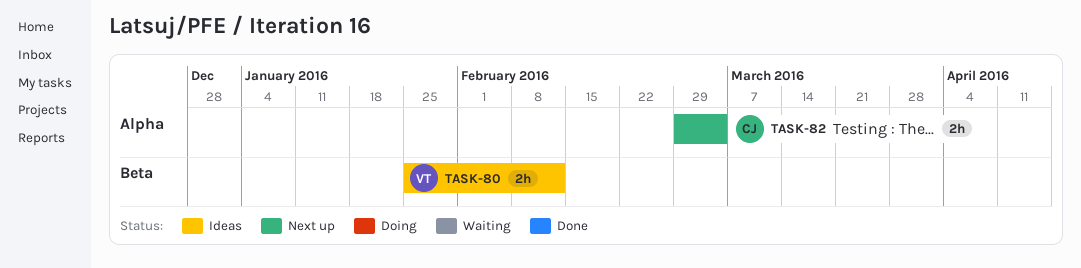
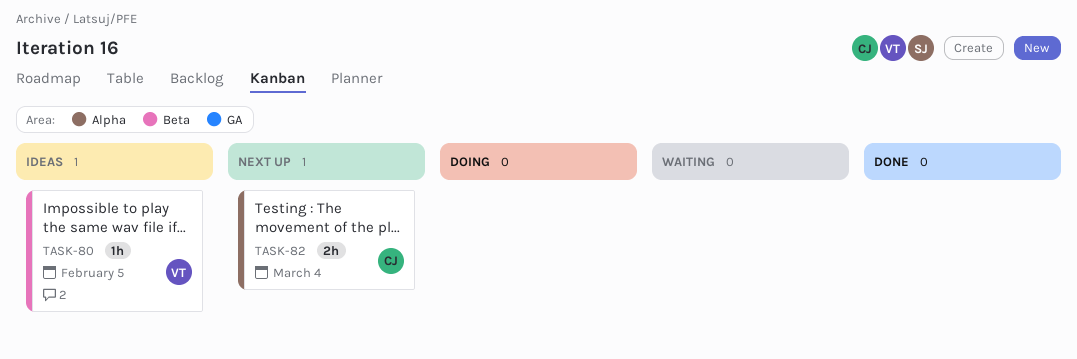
TASK-80, estimate: 2h -> 1h
TASK-80, due: Feb 12 -> Feb 5

